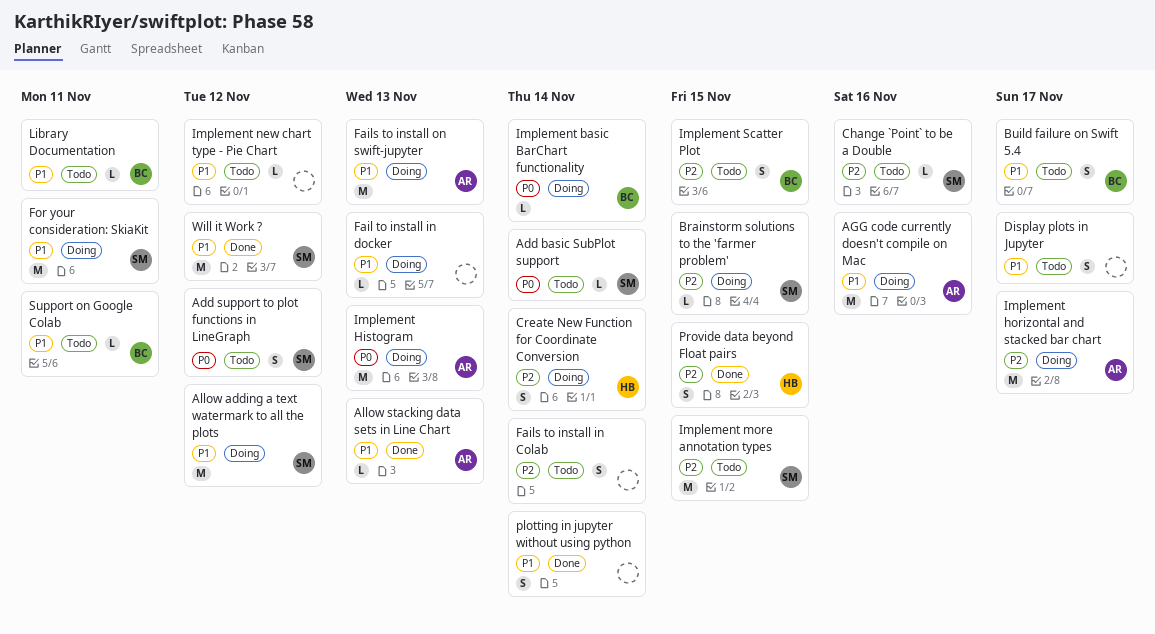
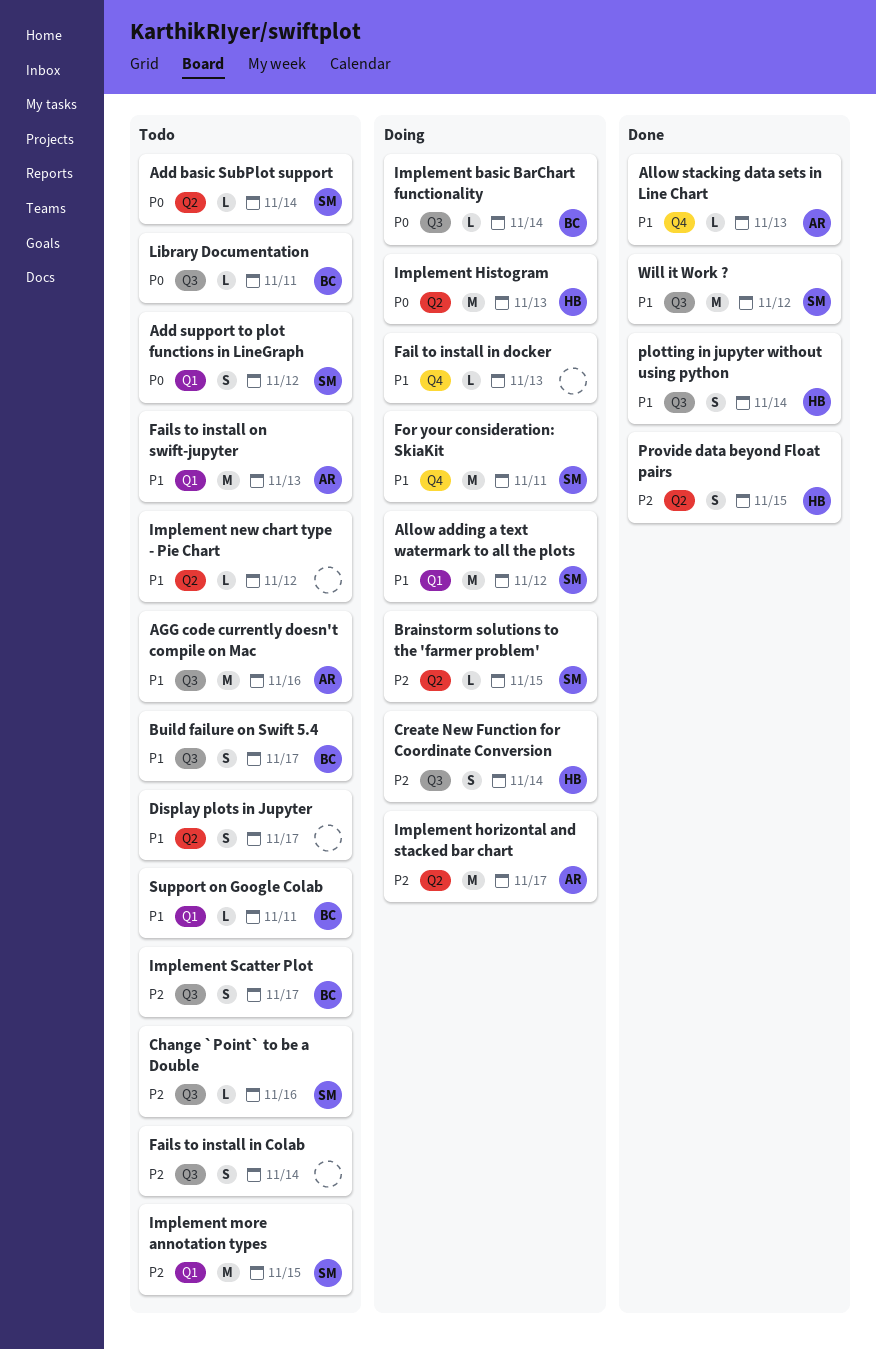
AGG code currently doesn't compile on Mac, status: Doing -> Todo
Fails to install on swift-jupyter, status: Doing -> Todo
Implement Histogram, owner: AR -> HB
Implement Scatter Plot, due: Nov 15 -> Nov 17
Library Documentation, priority: P1 -> P0
plotting in jupyter without using python, owner: none -> HB

